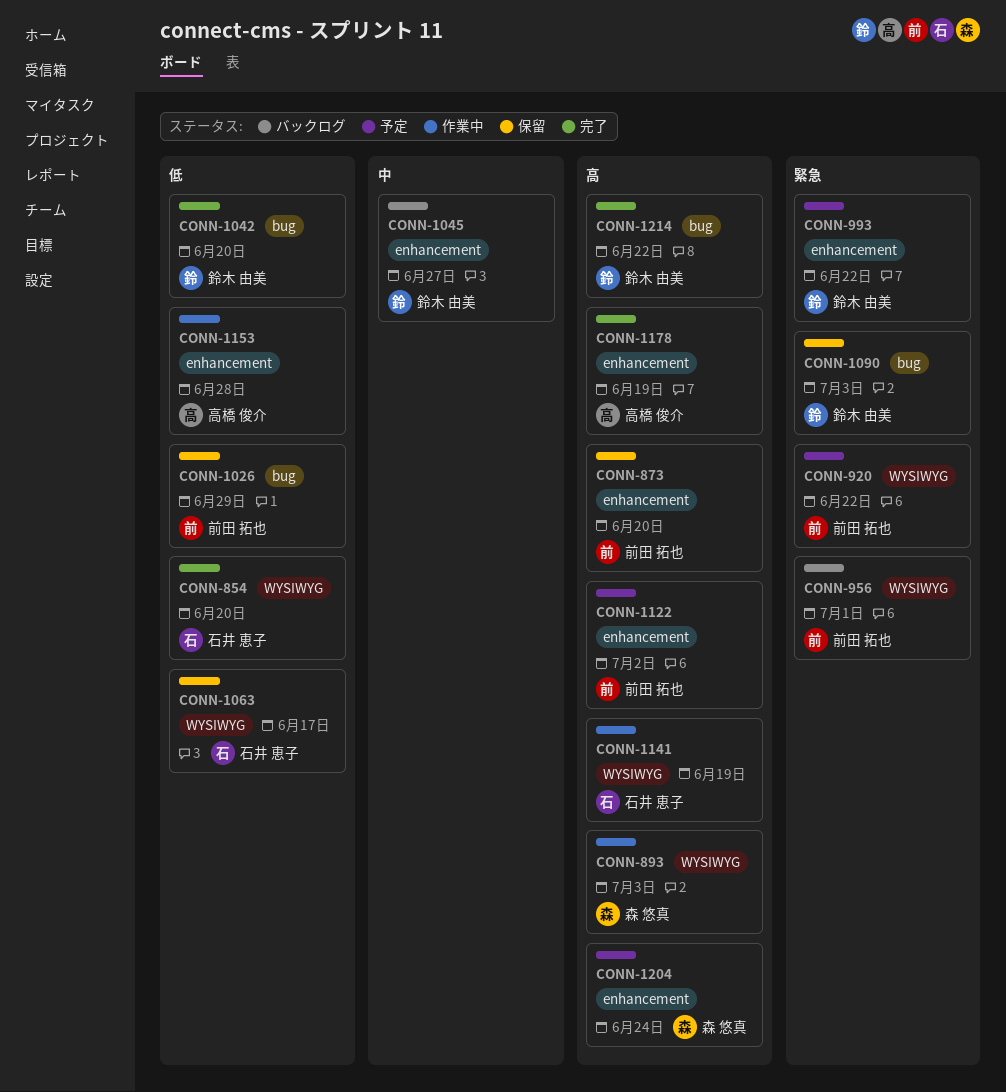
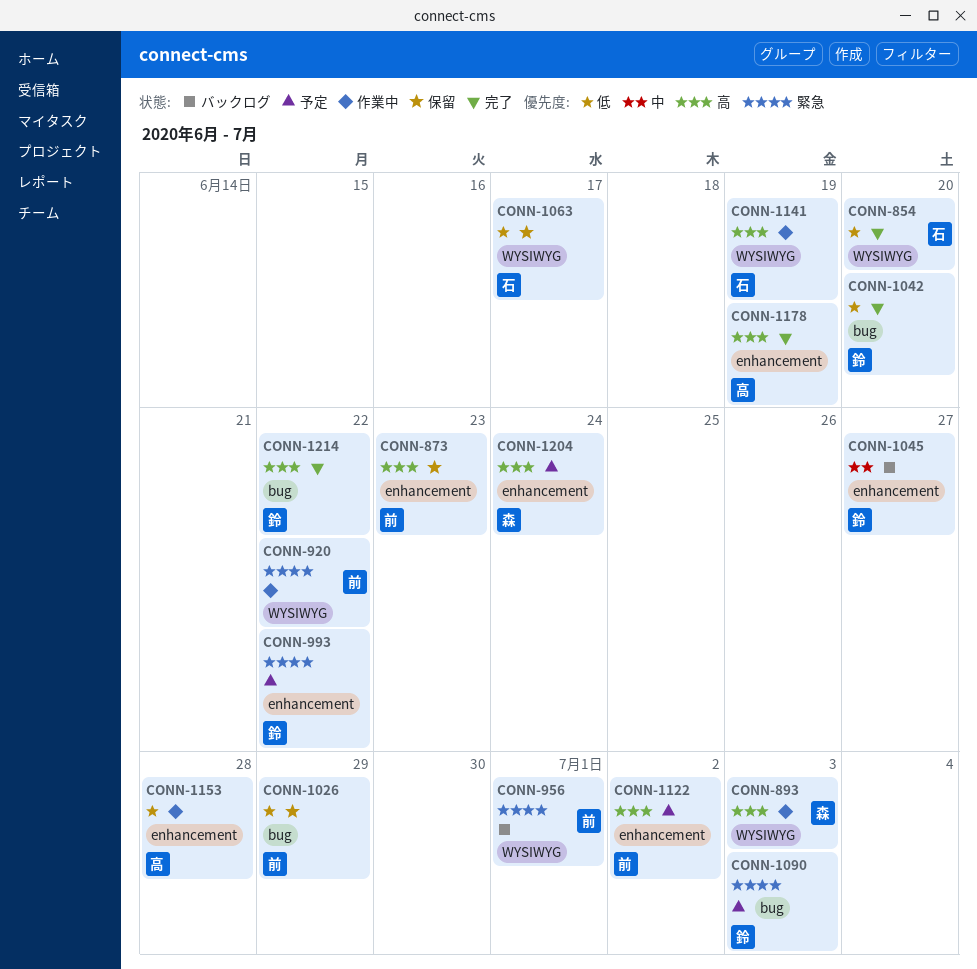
CONN-873, due: Jun 20 -> Jun 23
CONN-920, status: 予定 -> 作業中
CONN-1090, status: 保留 -> 予定

